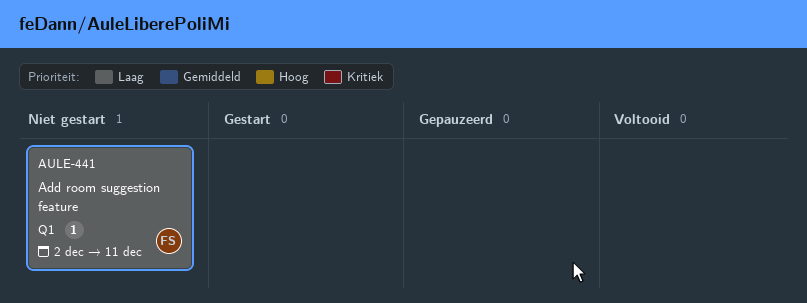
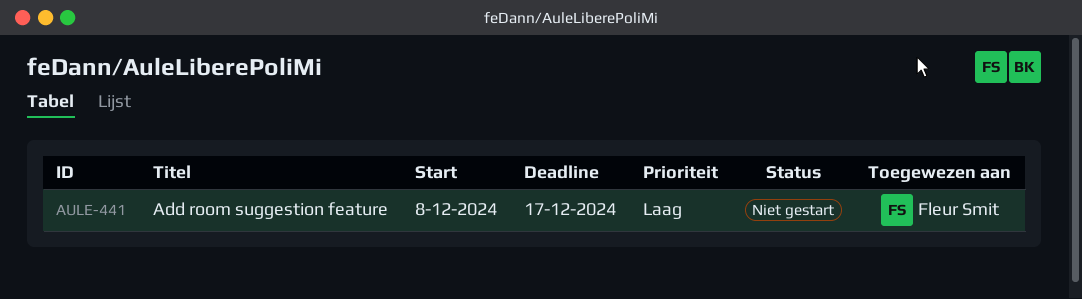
AULE-441, start: Dec 2 -> Dec 8
AULE-441, due: Dec 11 -> Dec 17

